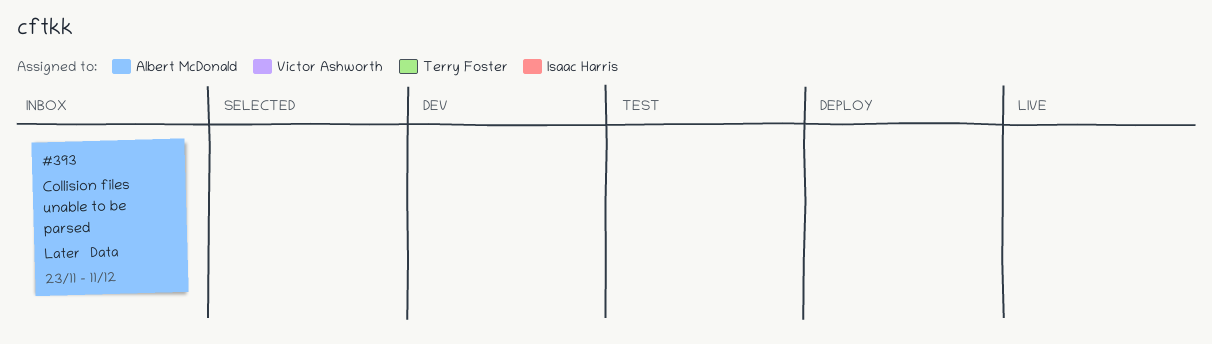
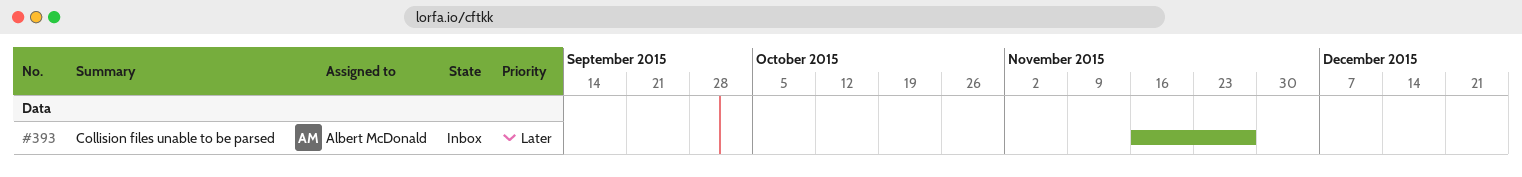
#393, start: Nov 23 -> Nov 16
#393, due: Dec 11 -> Nov 27

